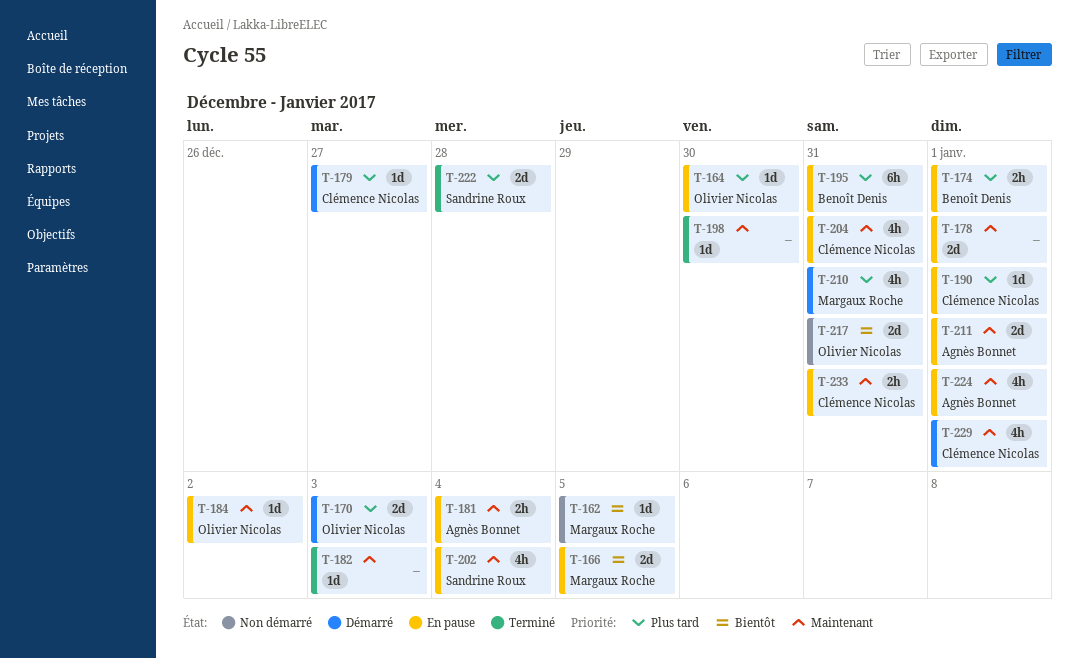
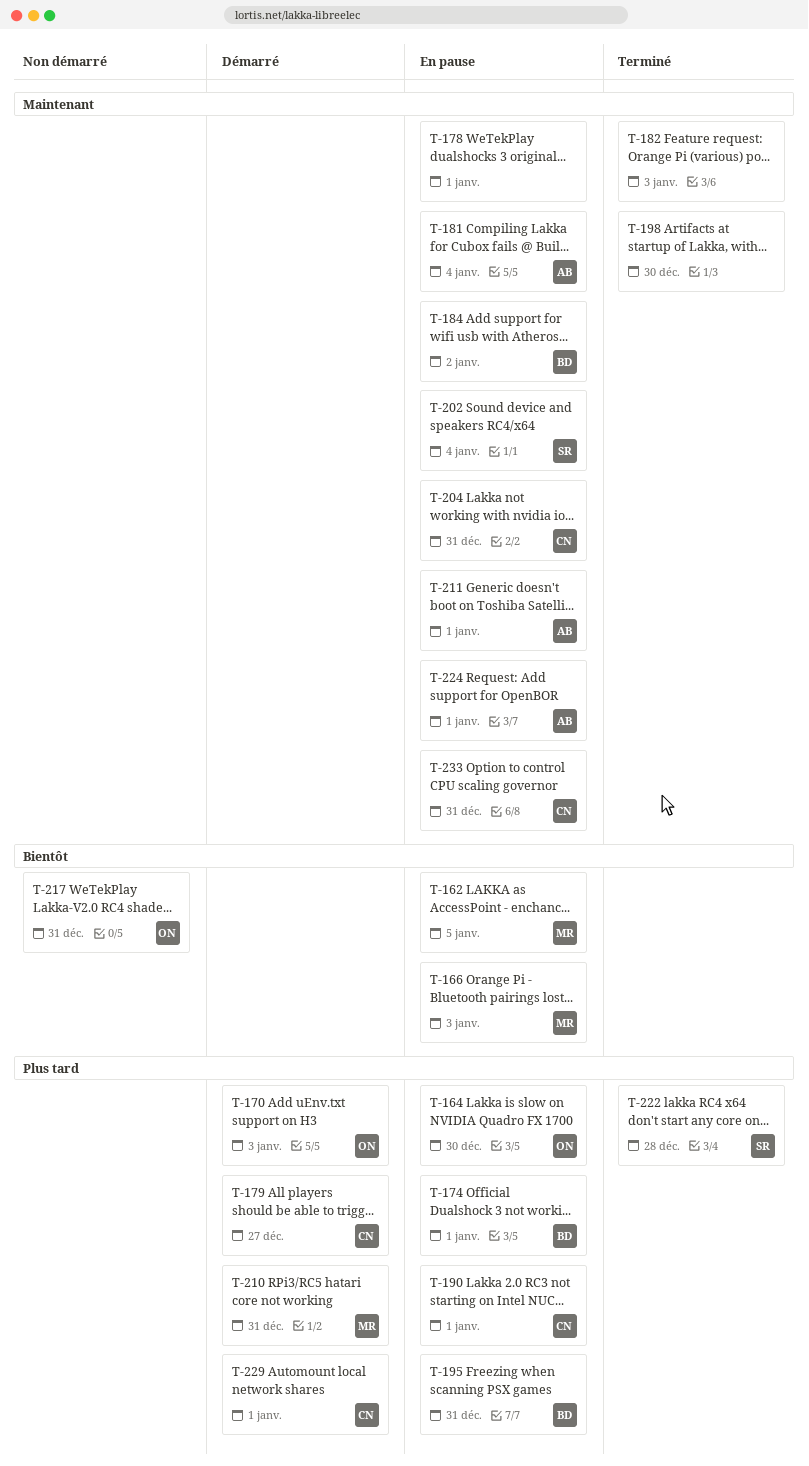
T-162, status: Non démarré -> En pause
T-166, due: Jan 5 -> Jan 3
T-184, owner: Olivier Nicolas -> Benoît Denis
T-229, priority: Maintenant -> Plus tard

